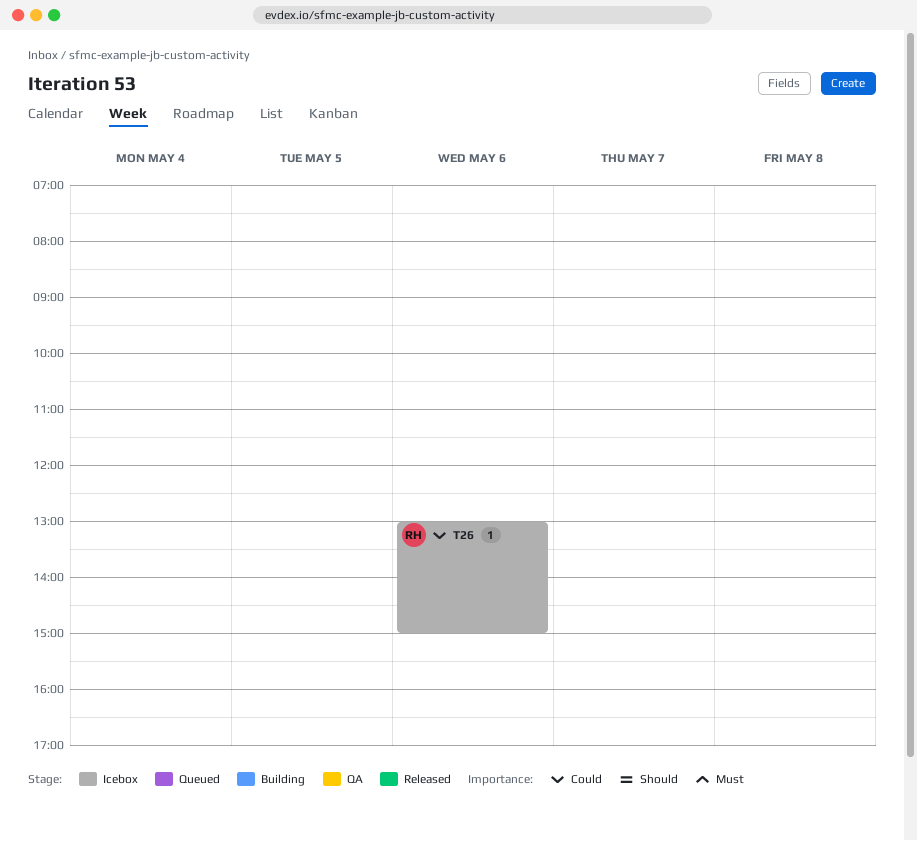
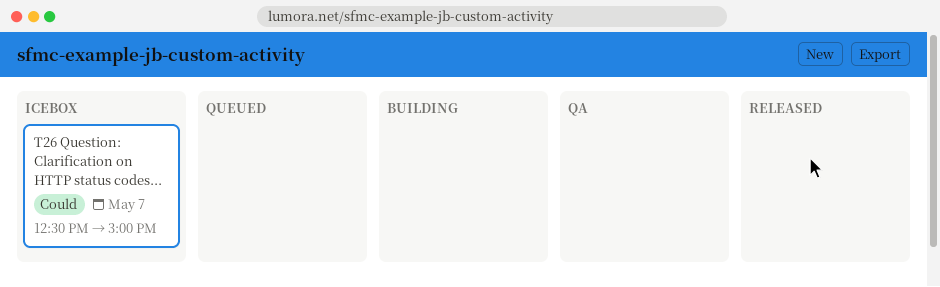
T26, day: May 6 -> May 7
T26, begins: 13:00 -> 12:30

